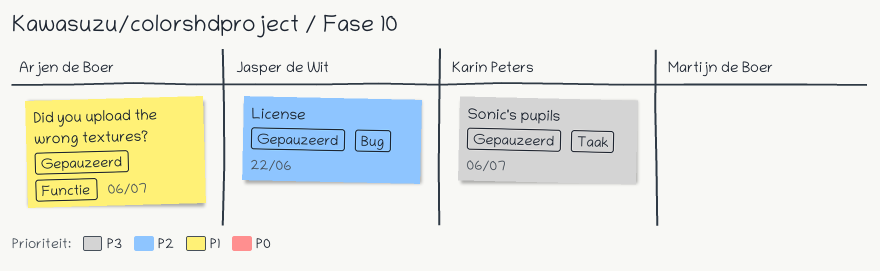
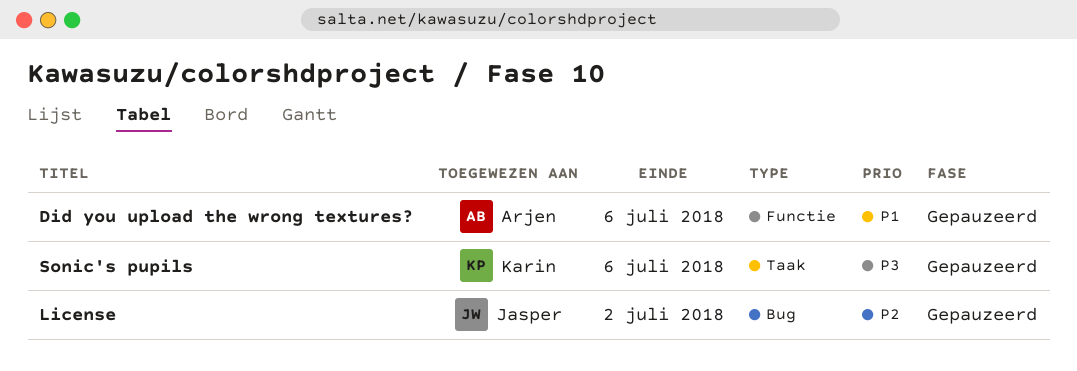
License, due: Jun 22 -> Jul 2

